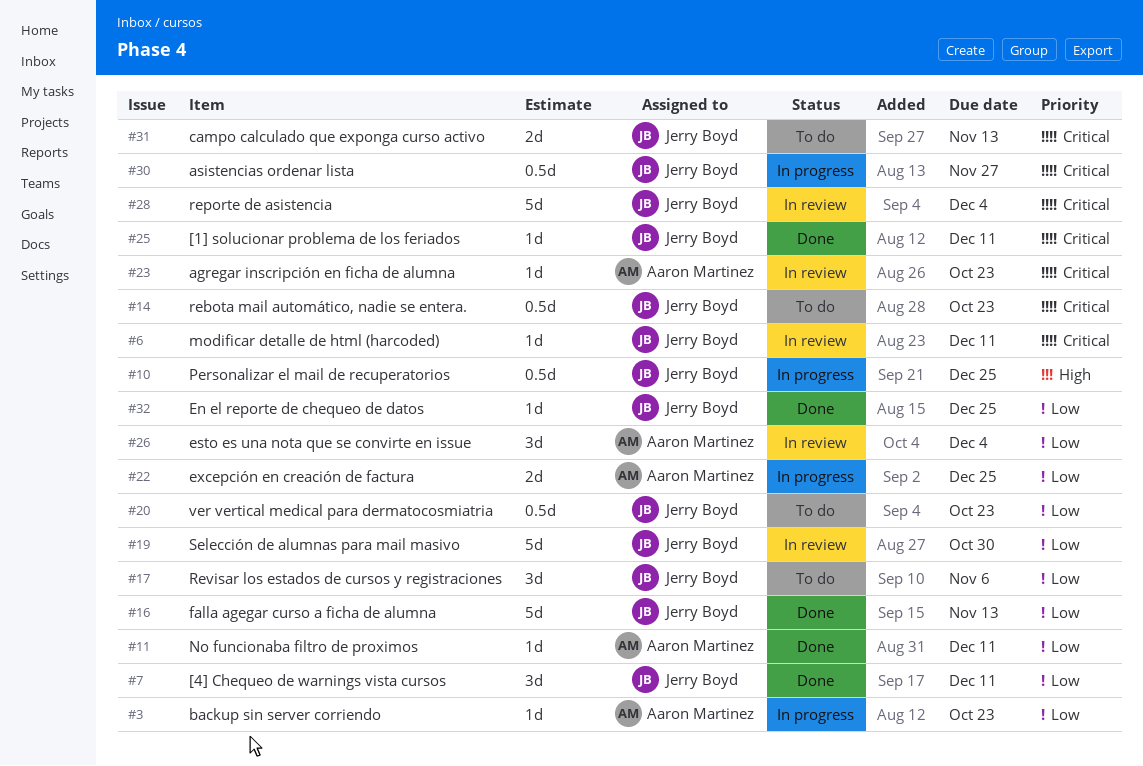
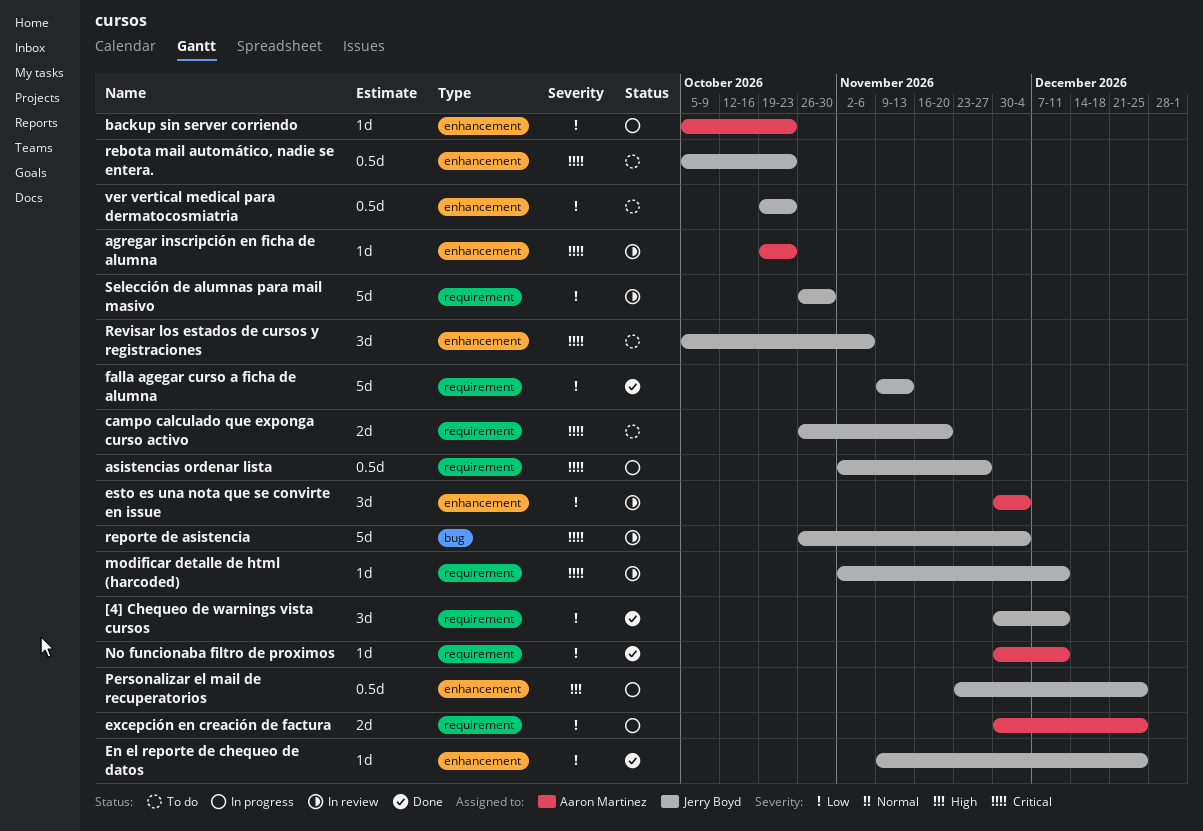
[1] solucionar problema de los feriados: present -> none
campo calculado que exponga curso activo, due: Nov 13 -> Nov 20
Revisar los estados de cursos y registraciones, priority: Low -> Critical

